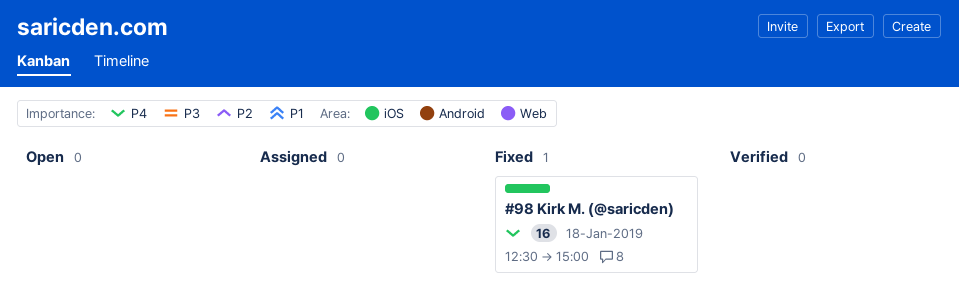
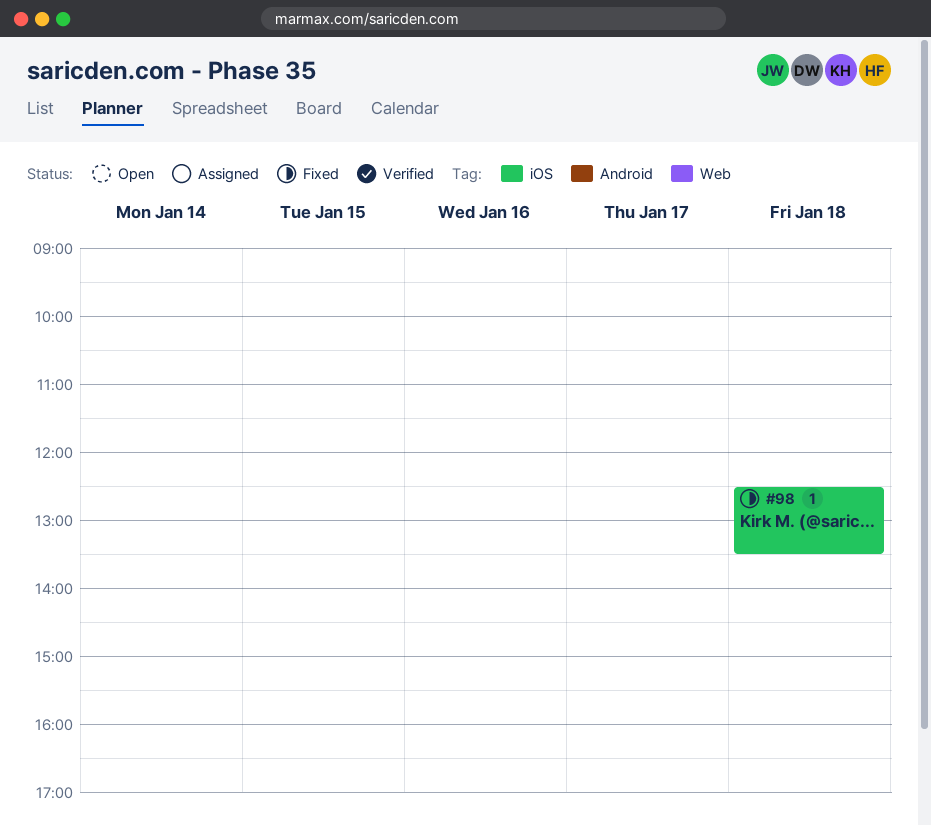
#98, estimate: 16 -> 1
#98, ends: 15:00 -> 13:30

